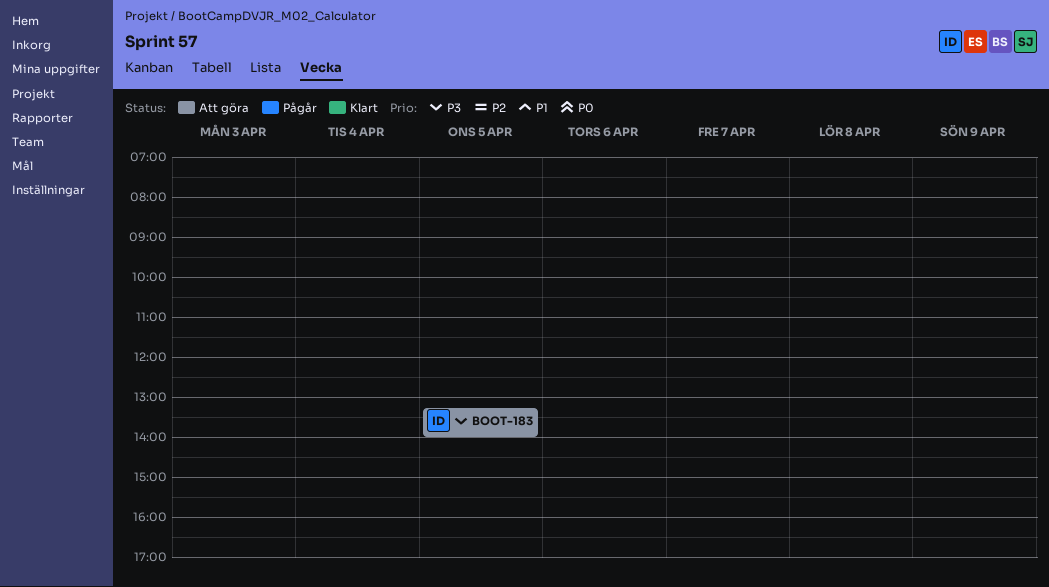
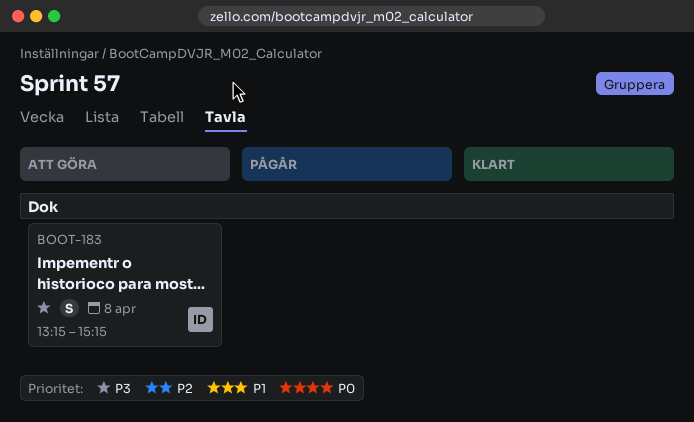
BOOT-183, day: Apr 5 -> Apr 8
BOOT-183, ends: 14:00 -> 15:15

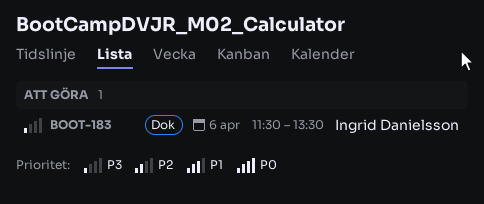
BOOT-183, day: Apr 8 -> Apr 6
BOOT-183, begins: 13:15 -> 11:30
BOOT-183, ends: 15:15 -> 13:30

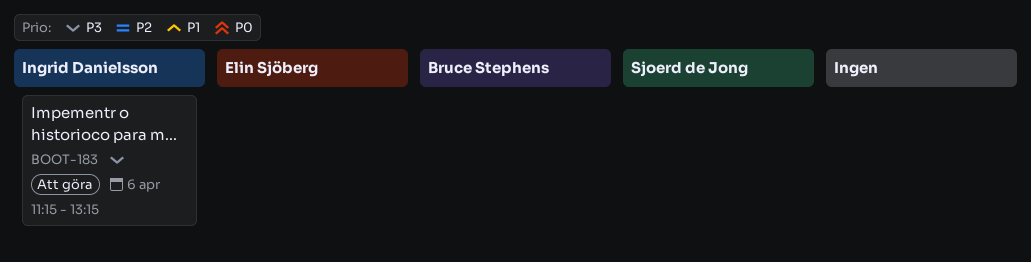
BOOT-183, begins: 11:30 -> 11:15
BOOT-183, ends: 13:30 -> 13:15

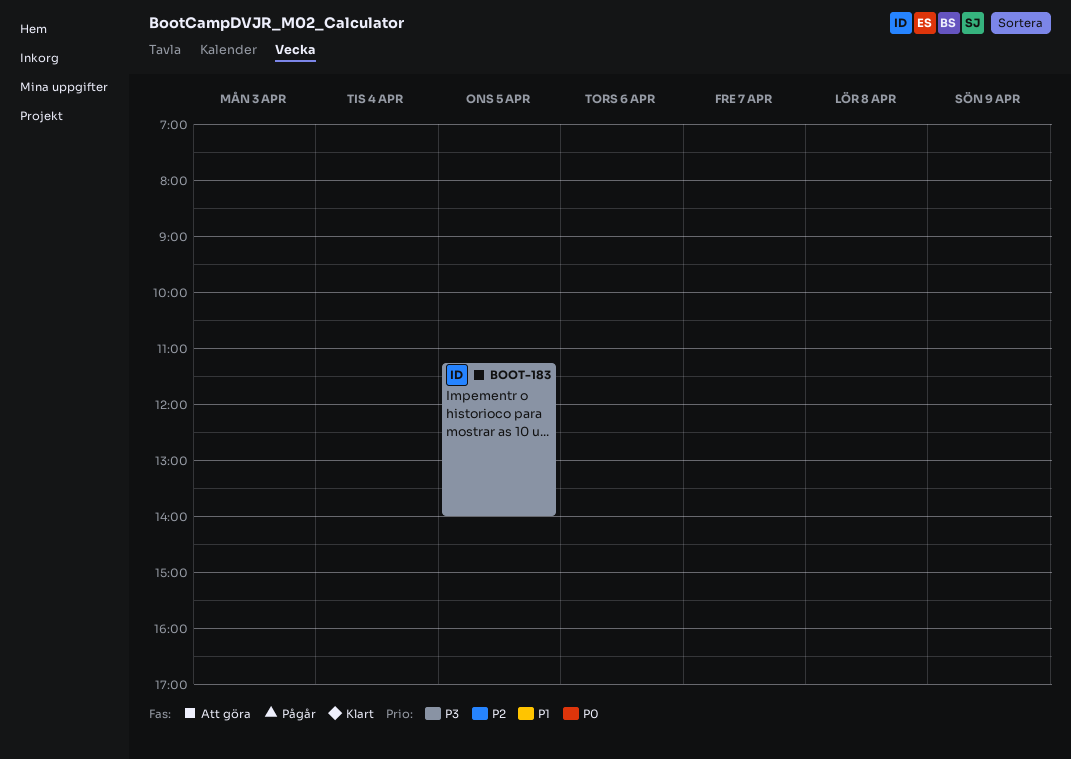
BOOT-183, day: Apr 6 -> Apr 5
BOOT-183, ends: 13:15 -> 14:00

